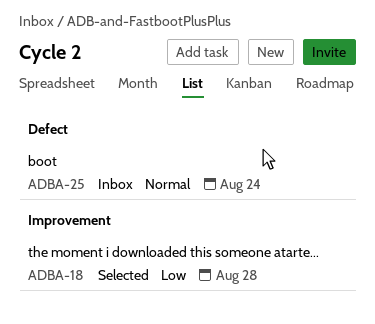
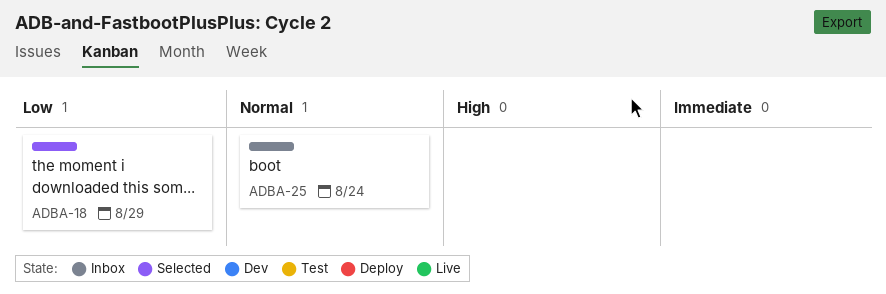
ADBA-18, due: Aug 28 -> Aug 29

